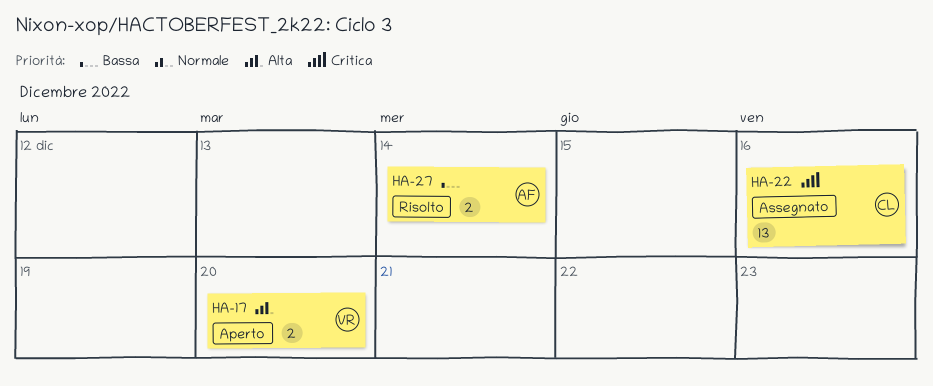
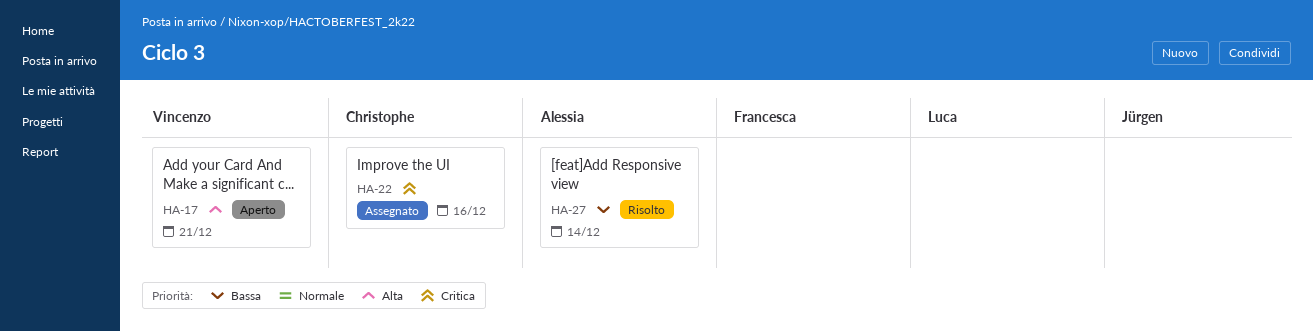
HA-17, due: Dec 20 -> Dec 21

